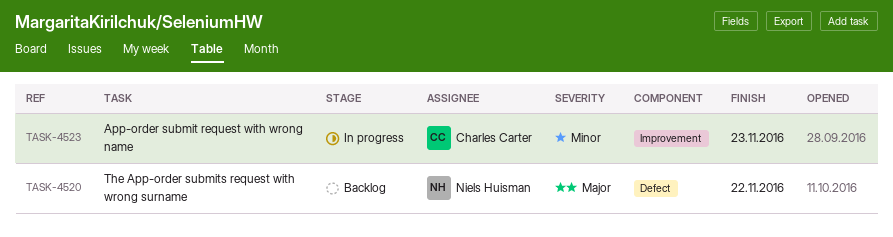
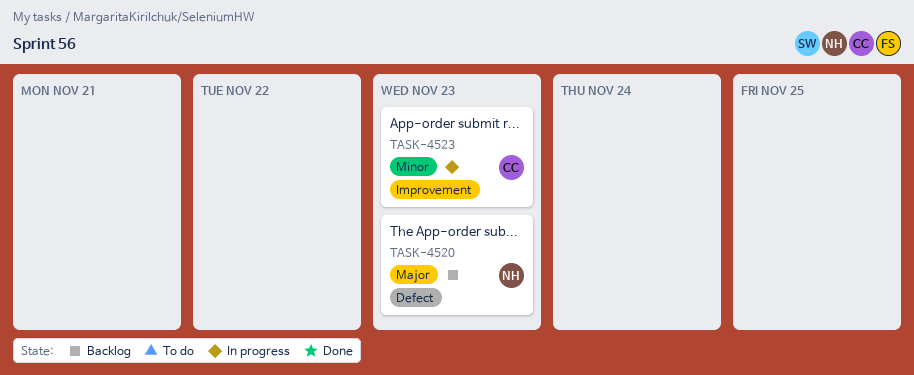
TASK-4520, due: Nov 22 -> Nov 23

